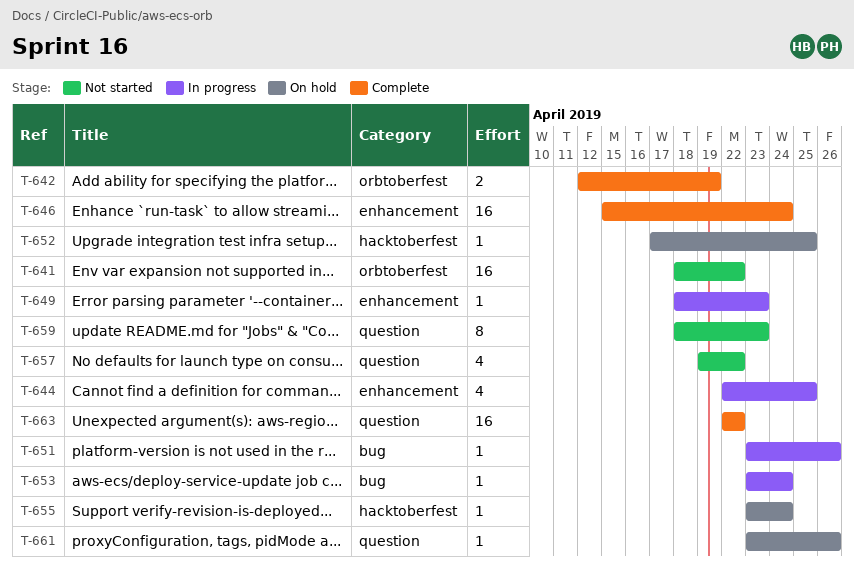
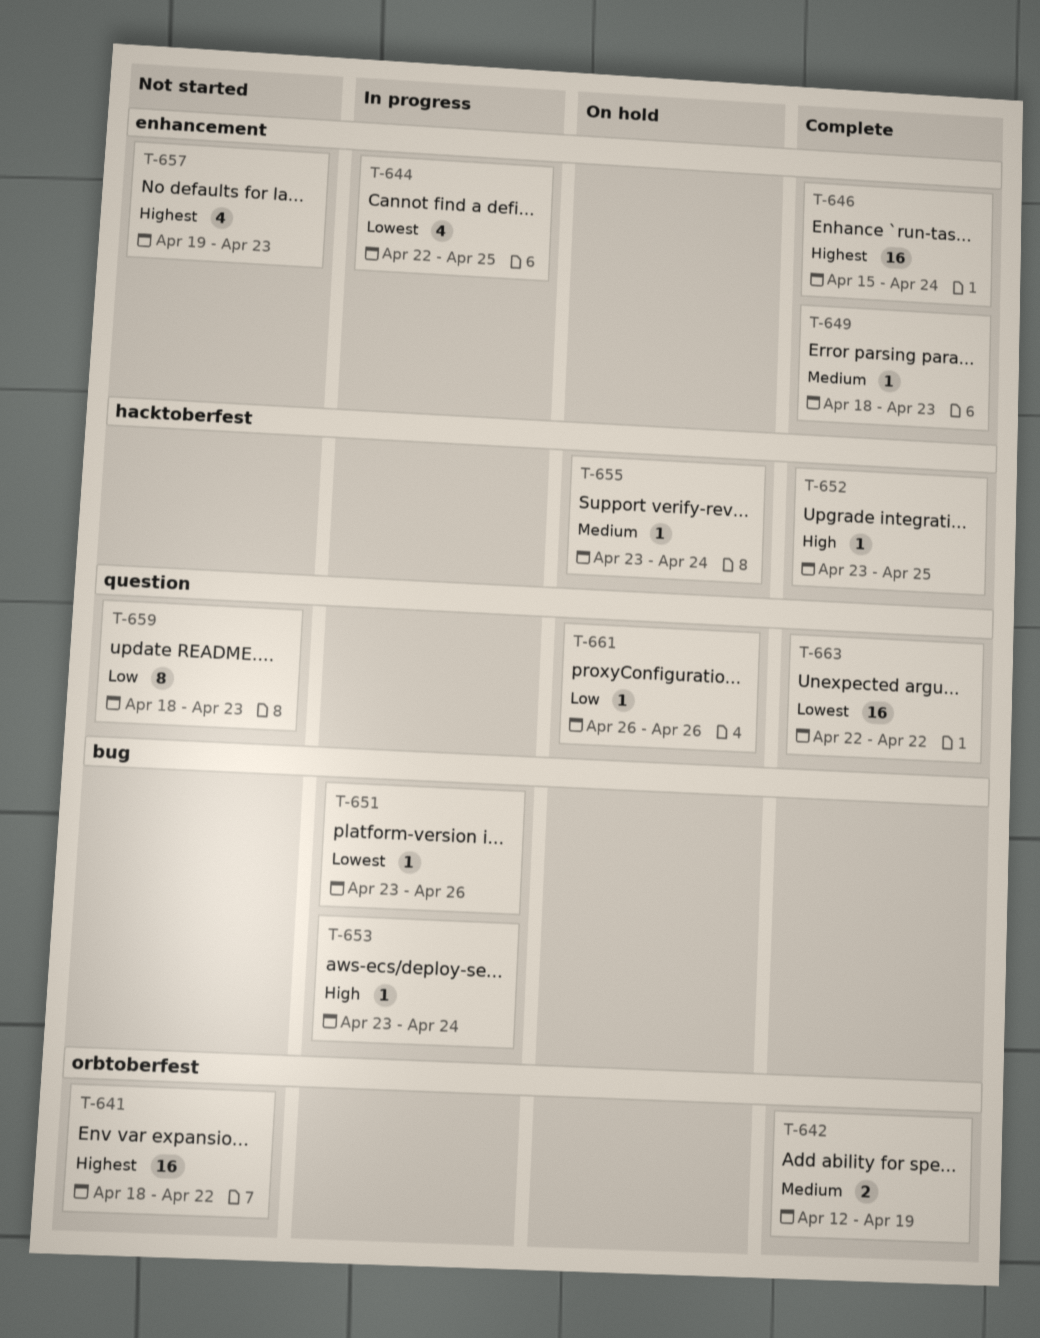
T-649, status: In progress -> Complete
T-652, status: On hold -> Complete
T-652, start: Apr 17 -> Apr 23
T-657, label: question -> enhancement
T-657, due: Apr 22 -> Apr 23
T-661, start: Apr 23 -> Apr 26

